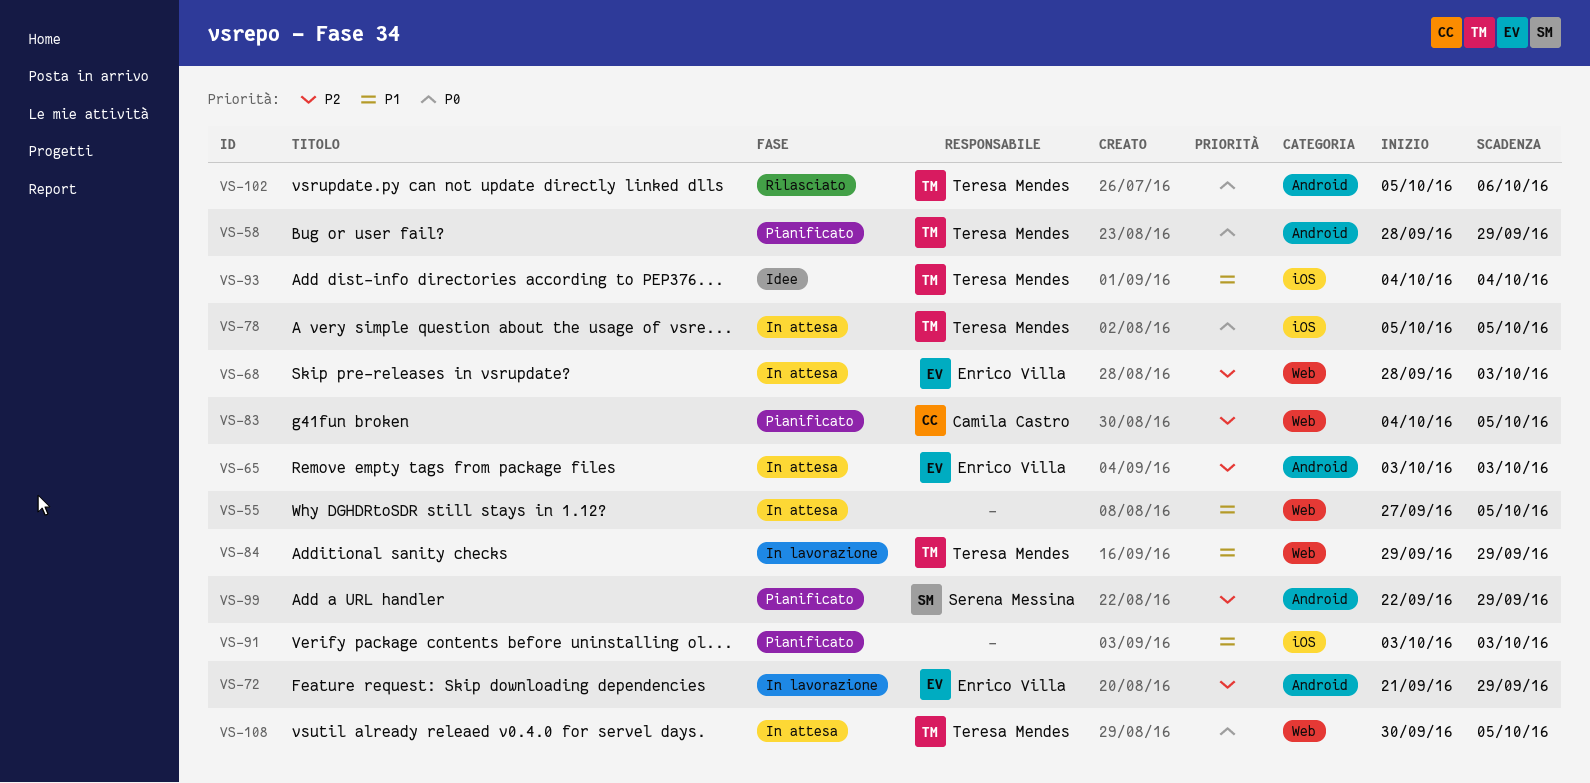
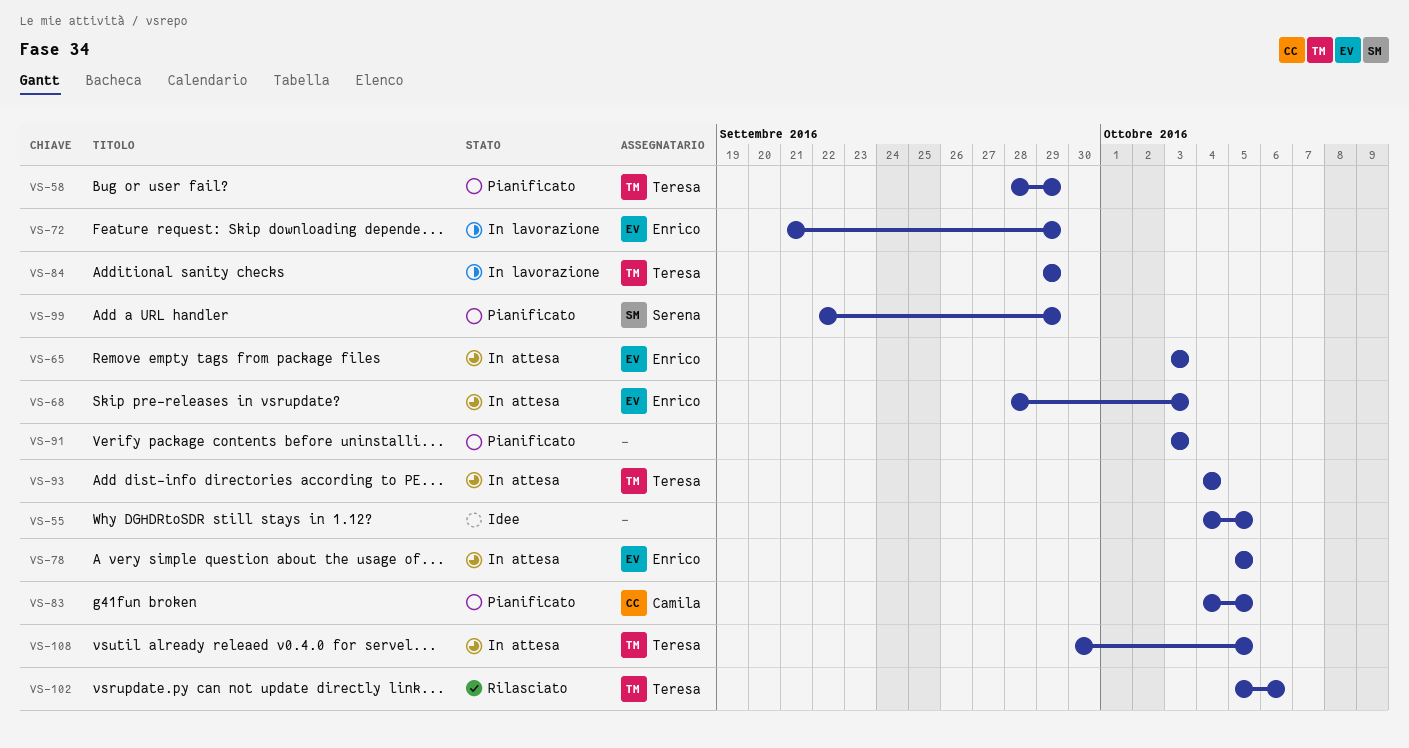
VS-55, status: In attesa -> Idee
VS-55, start: Sep 27 -> Oct 4
VS-78, owner: Teresa Mendes -> Enrico Villa
VS-93, status: Idee -> In attesa

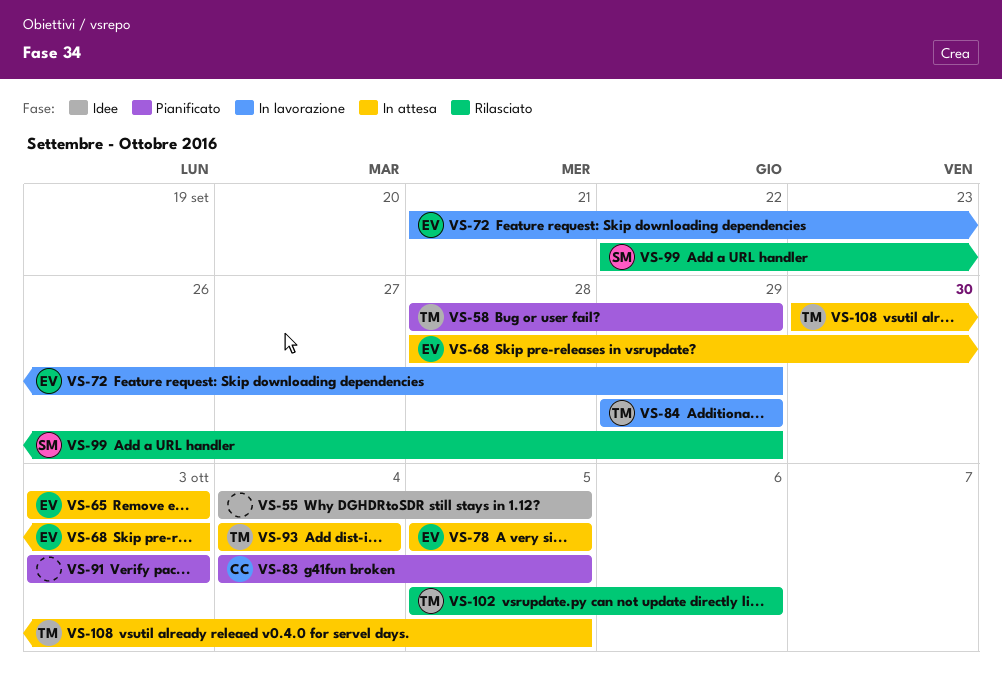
VS-99, status: Pianificato -> Rilasciato

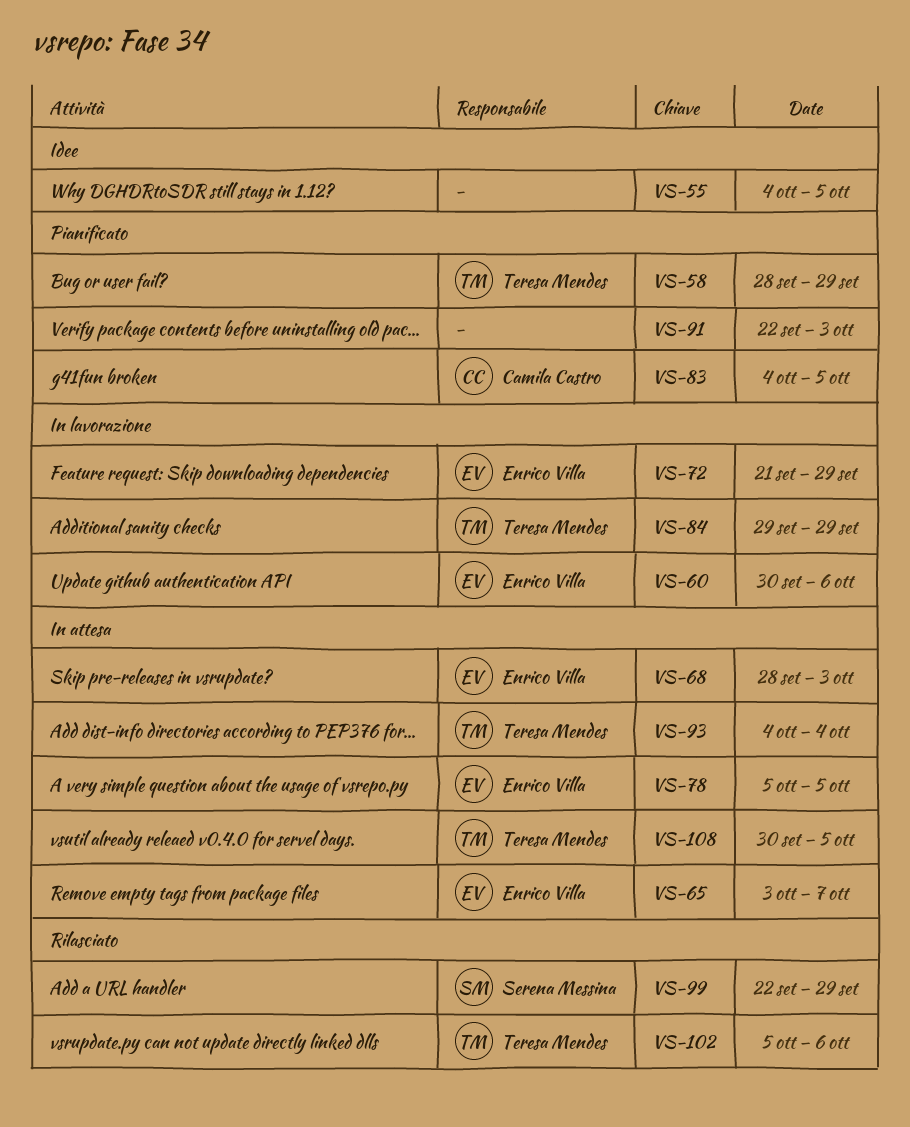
VS-60: none -> present
VS-65, due: Oct 3 -> Oct 7
VS-91, start: Oct 3 -> Sep 22

